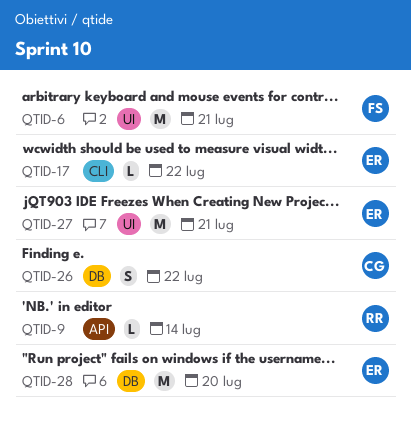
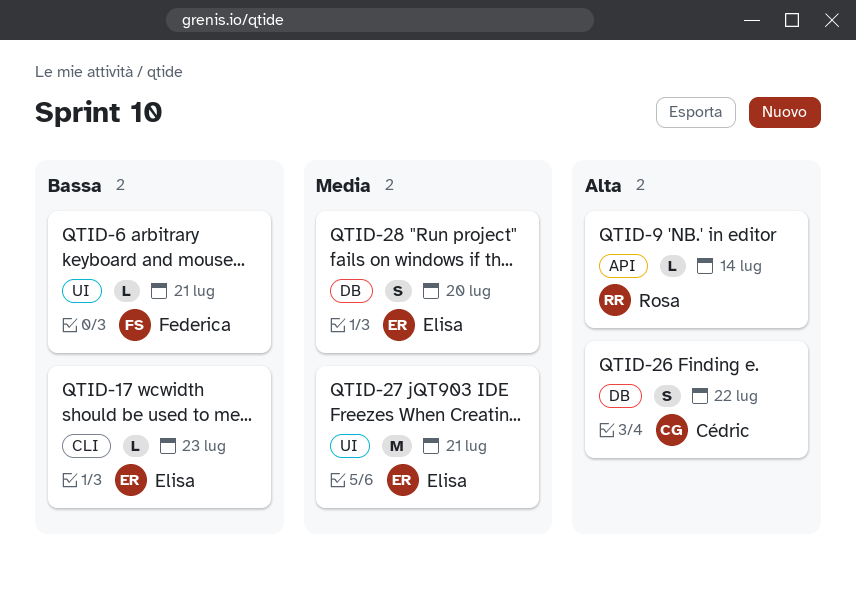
QTID-6, estimate: M -> L
QTID-17, due: Jul 22 -> Jul 23
QTID-28, estimate: M -> S

